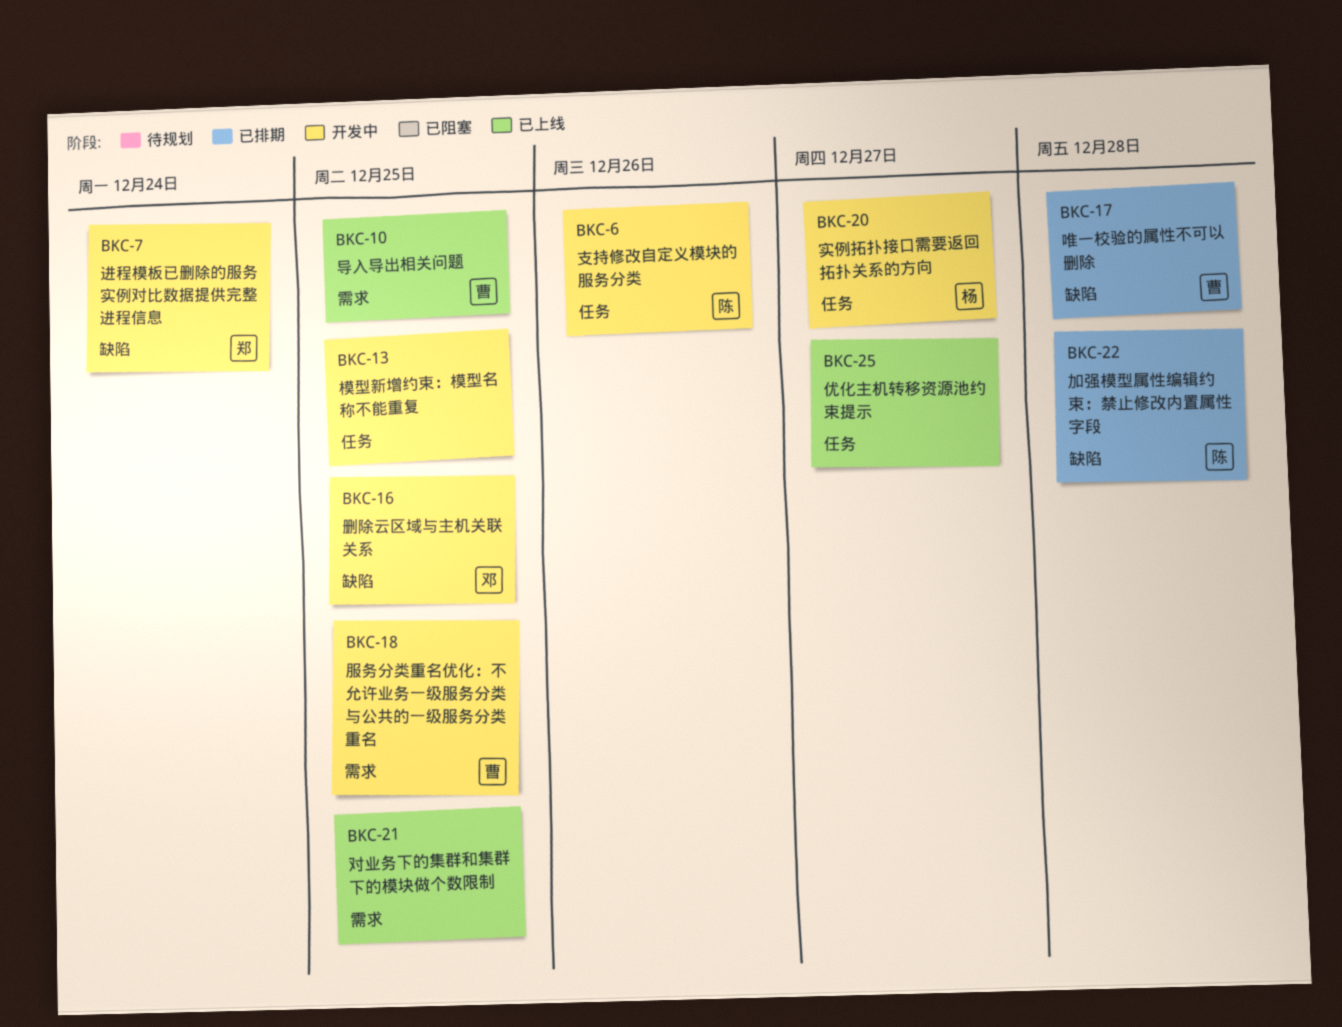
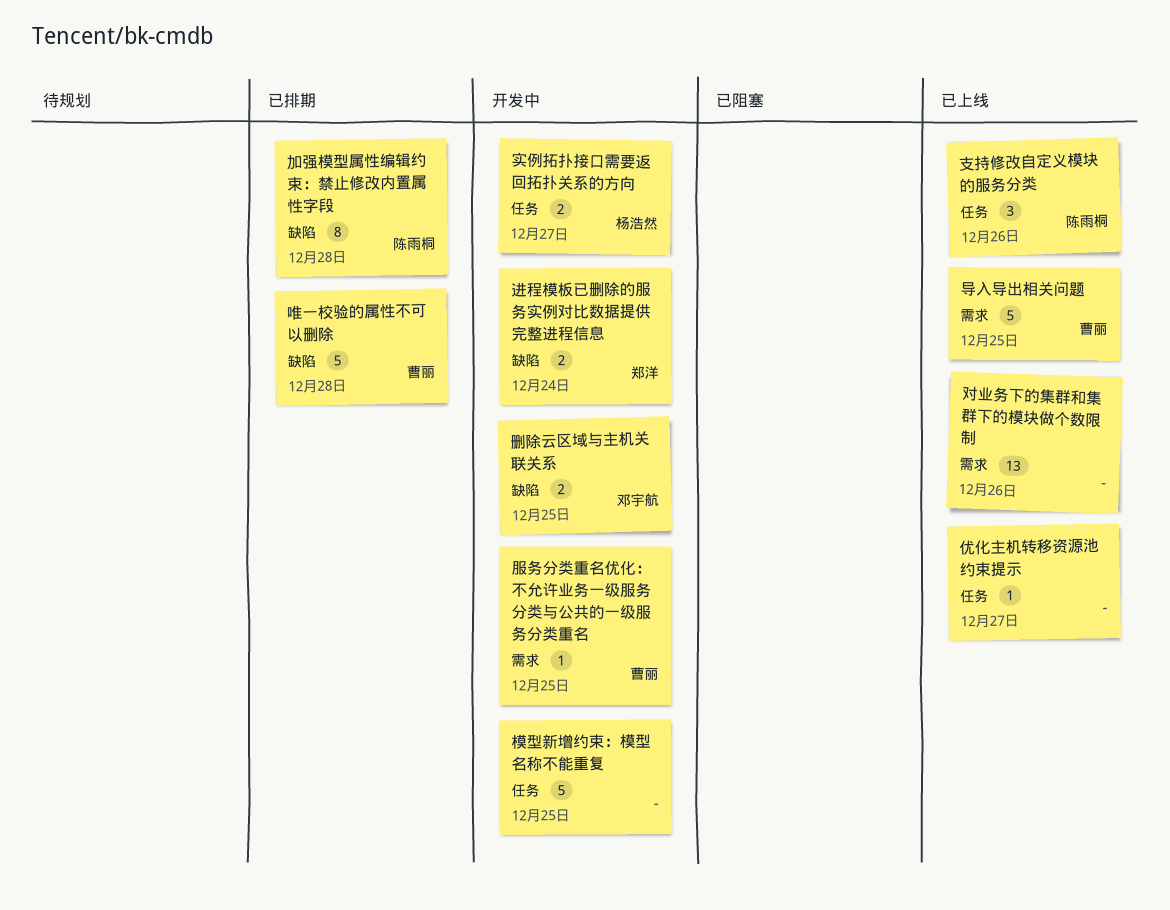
对业务下的集群和集群下的模块做个数限制, due: Dec 25 -> Dec 26
支持修改自定义模块的服务分类, status: 开发中 -> 已上线

